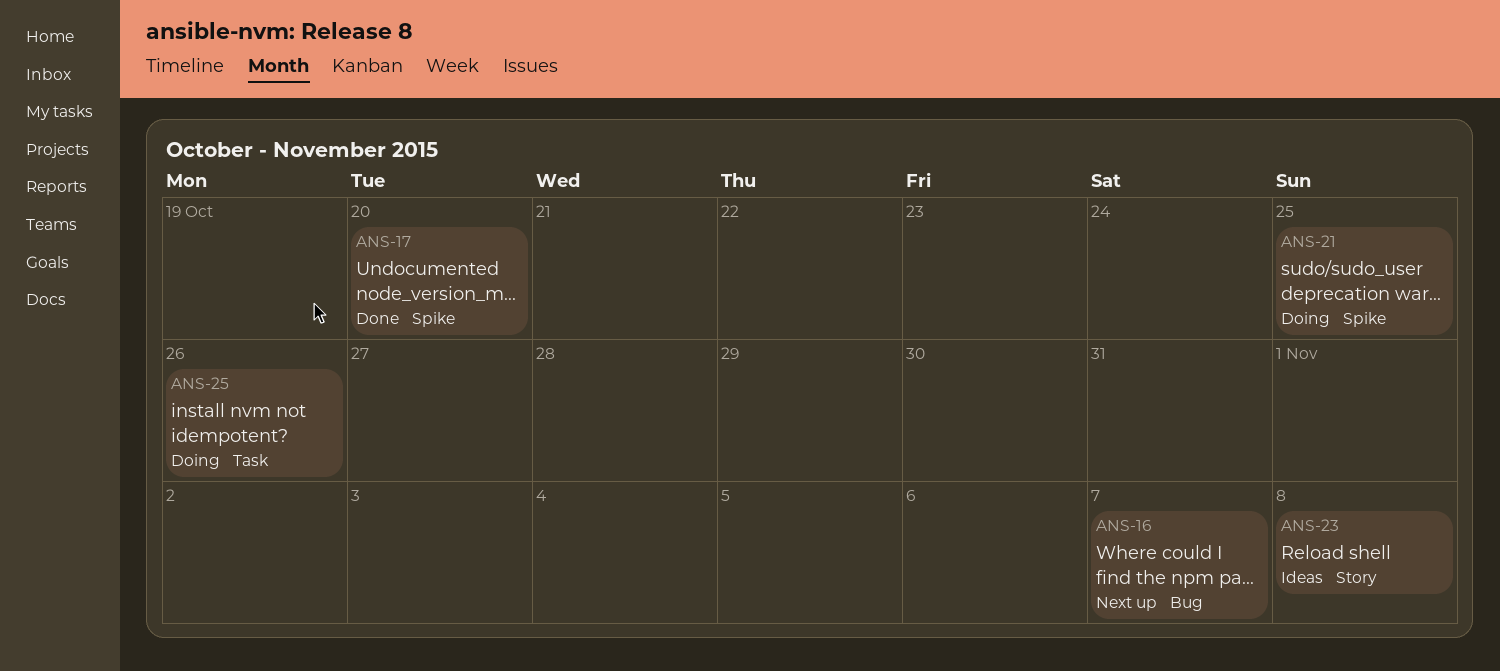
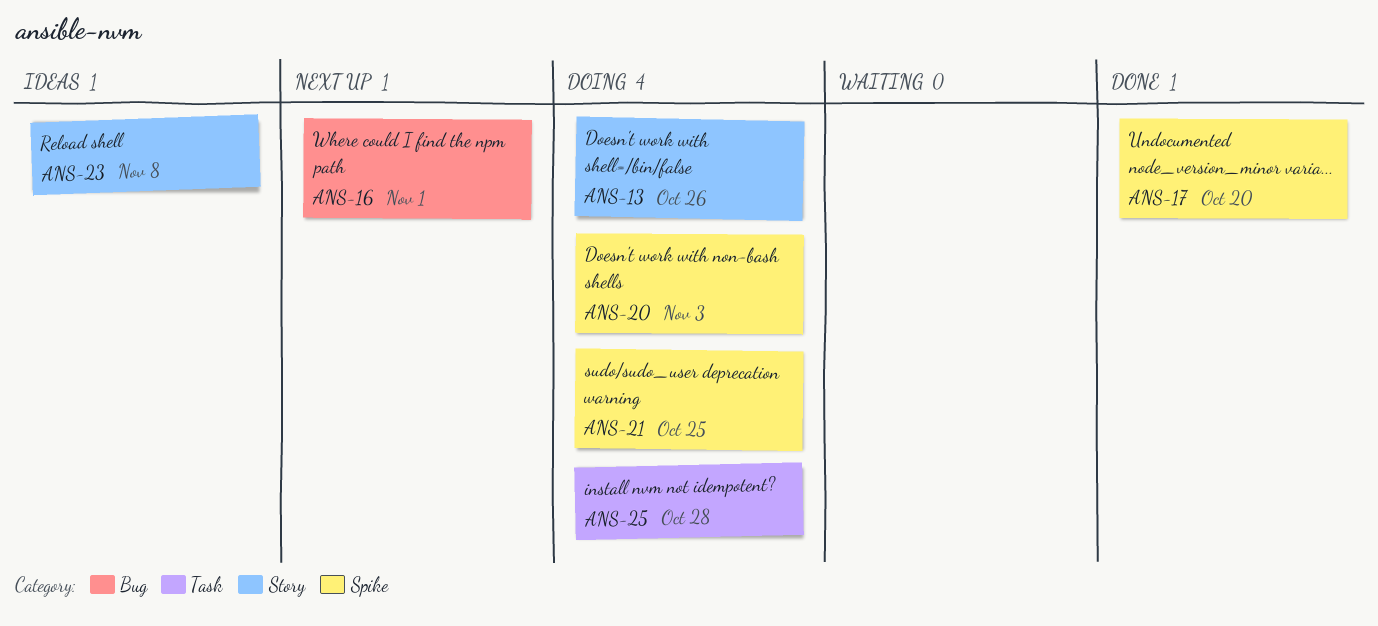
ANS-13: none -> present
ANS-16, due: Nov 7 -> Nov 1
ANS-20: none -> present
ANS-25, due: Oct 26 -> Oct 28

